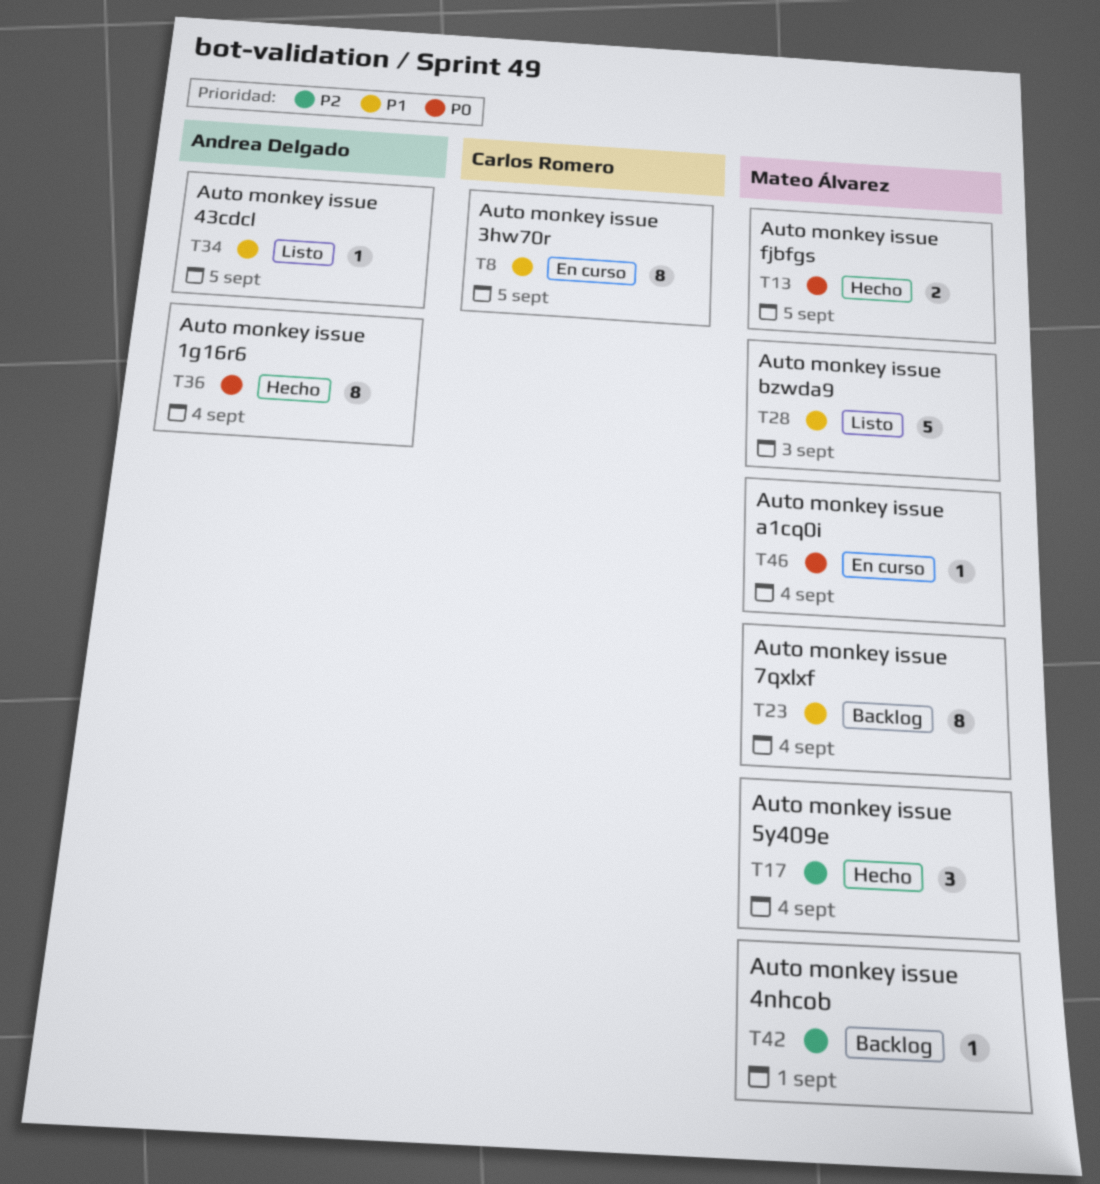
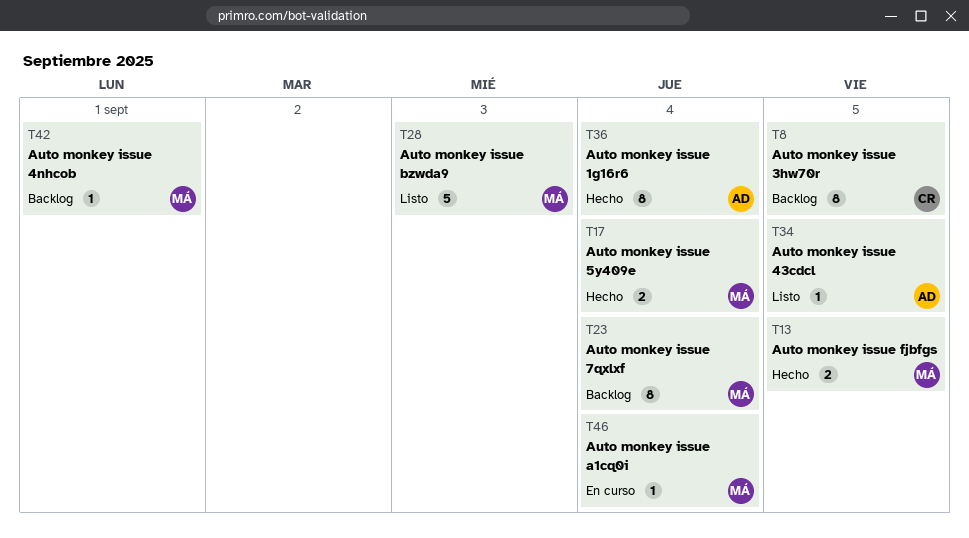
T8, status: En curso -> Backlog
T17, estimate: 3 -> 2

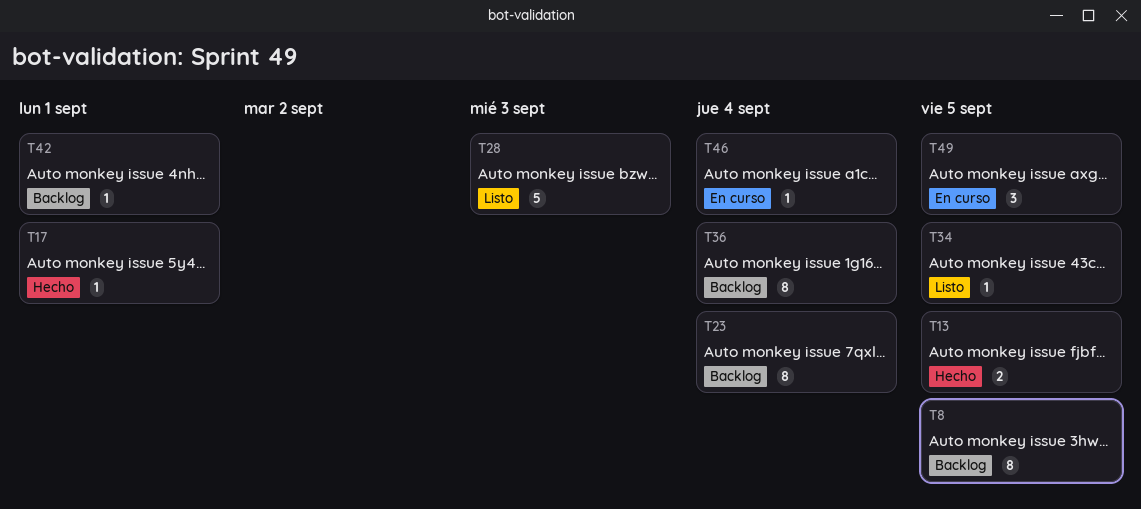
T17, estimate: 2 -> 1
T17, due: Sep 4 -> Sep 1
T36, status: Hecho -> Backlog
T49: none -> present

